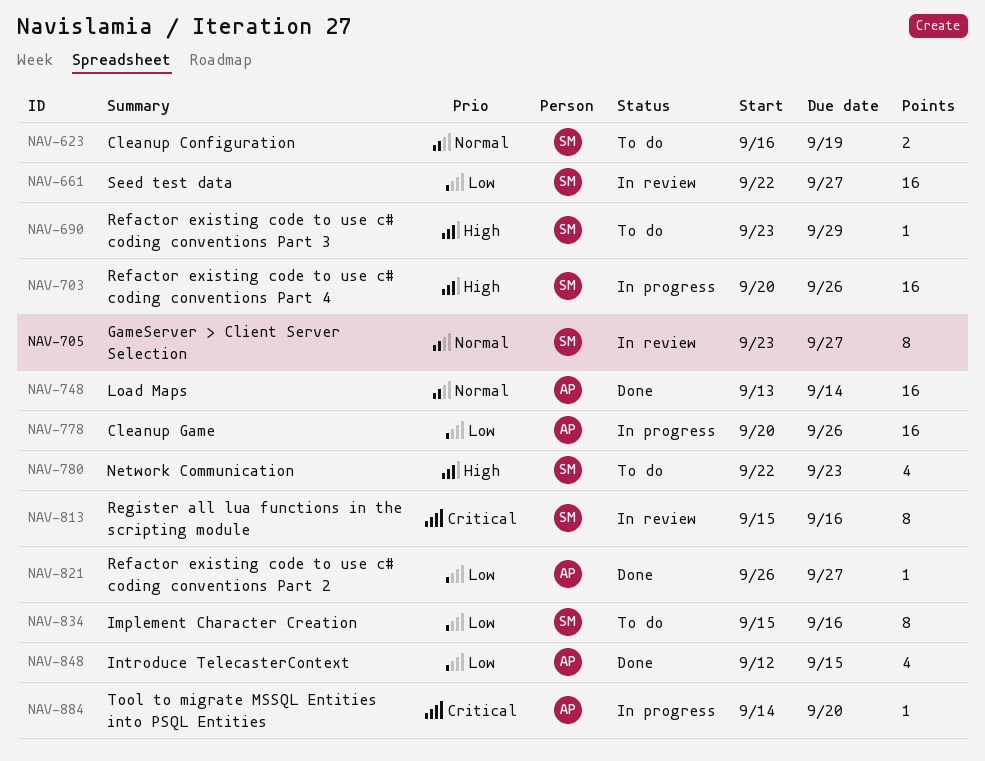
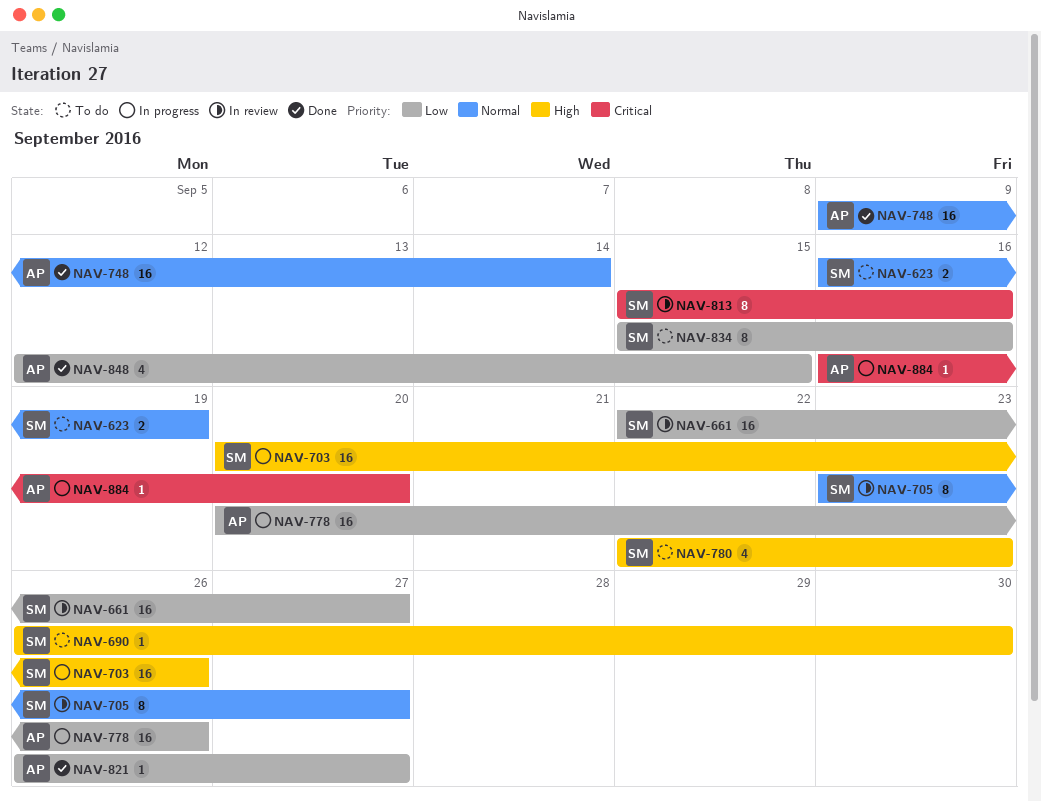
NAV-690, start: Sep 23 -> Sep 26
NAV-690, due: Sep 29 -> Sep 30
NAV-748, start: Sep 13 -> Sep 9
NAV-884, start: Sep 14 -> Sep 16

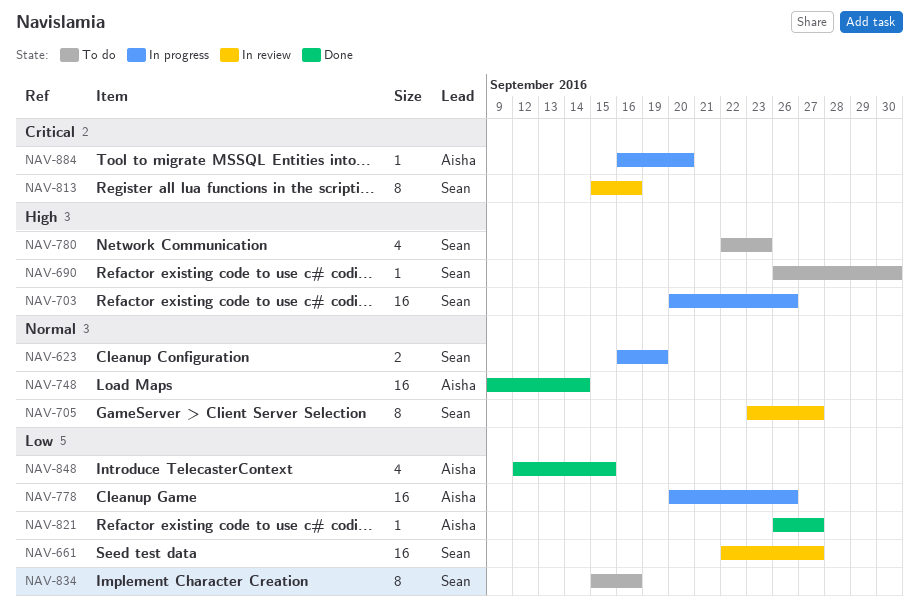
NAV-623, status: To do -> In progress

